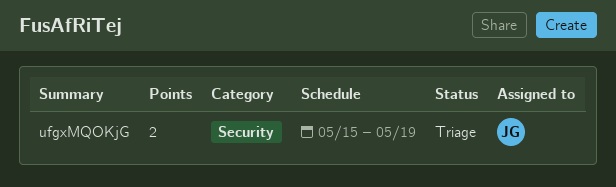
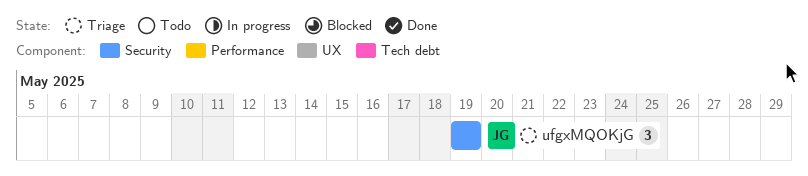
ufgxMQOKjG, estimate: 2 -> 3
ufgxMQOKjG, start: May 15 -> May 19

